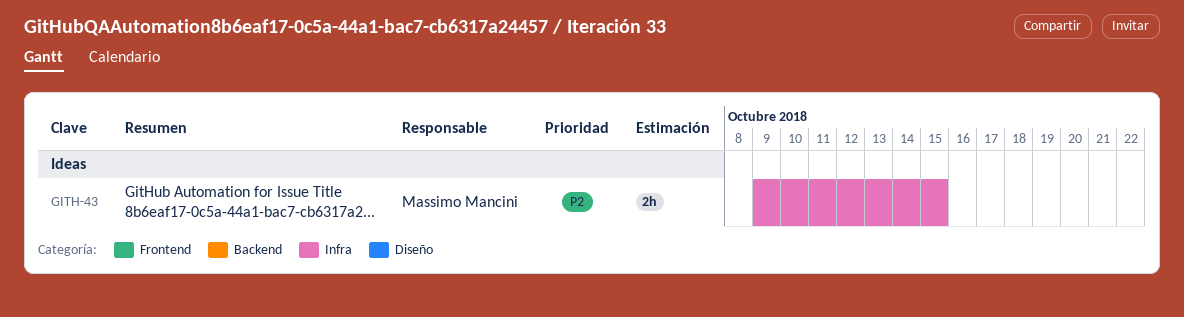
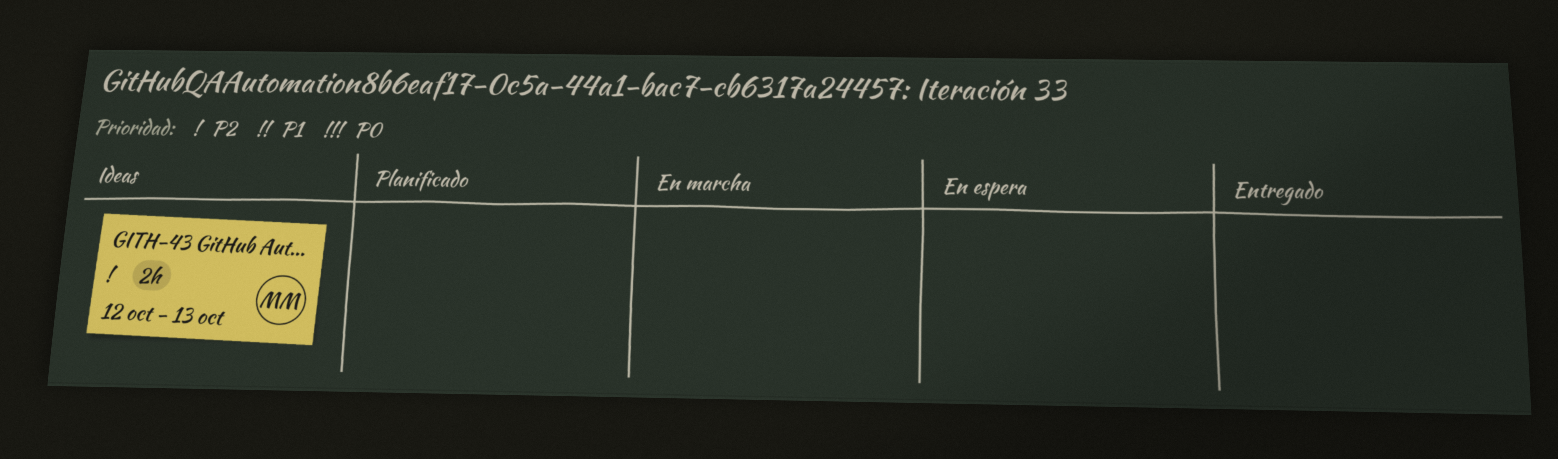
GITH-43, start: Oct 9 -> Oct 12
GITH-43, due: Oct 15 -> Oct 13

